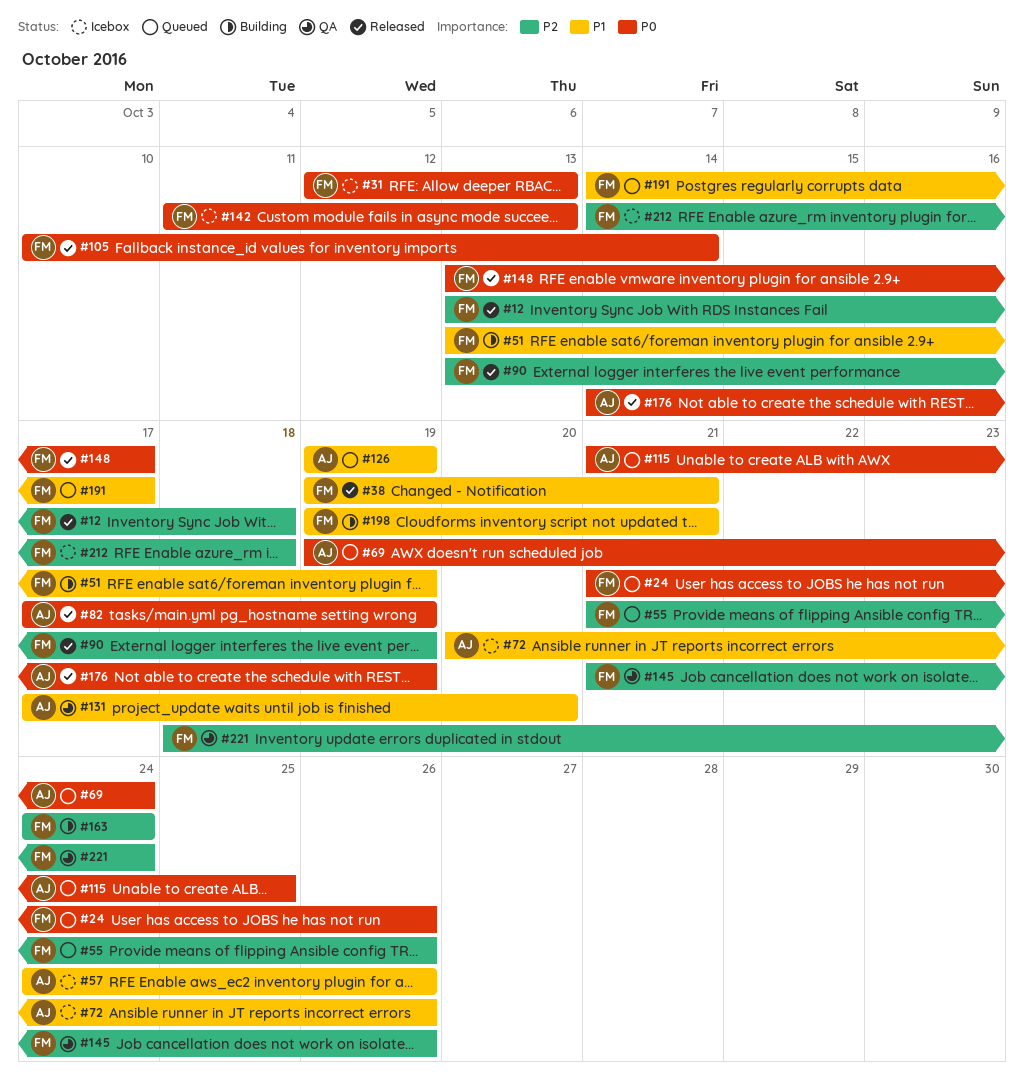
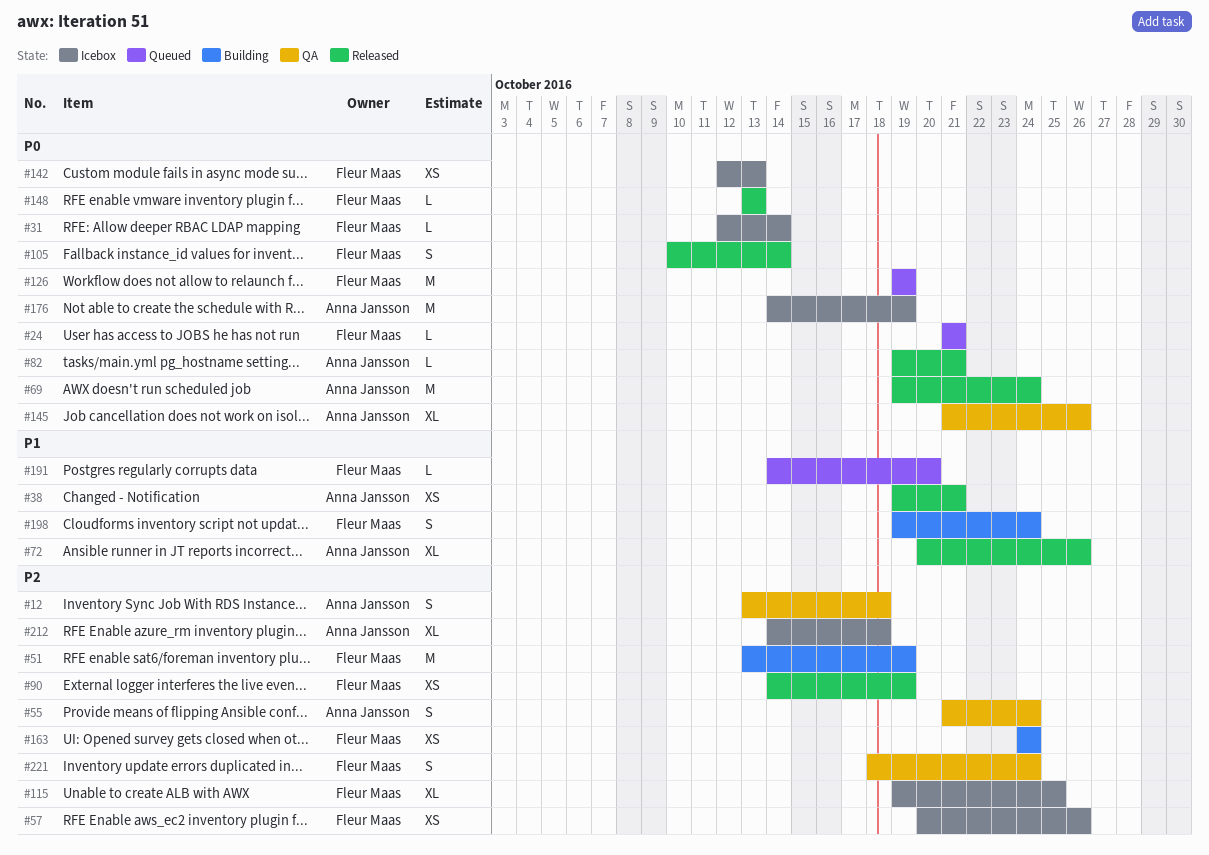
#12, status: Released -> QA
#12, owner: Fleur Maas -> Anna Jansson
#24, due: Oct 26 -> Oct 21
#31, due: Oct 13 -> Oct 14
#38, owner: Fleur Maas -> Anna Jansson
#51, priority: P1 -> P2
#55, status: Queued -> QA
#55, owner: Fleur Maas -> Anna Jansson
#55, due: Oct 26 -> Oct 24
#57, owner: Anna Jansson -> Fleur Maas
#57, priority: P1 -> P2
#57, start: Oct 24 -> Oct 20
#69, status: Queued -> Released
#72, status: Icebox -> Released
#82, start: Oct 17 -> Oct 19
#82, due: Oct 19 -> Oct 21
#90, start: Oct 13 -> Oct 14
#115, status: Queued -> Icebox
#115, owner: Anna Jansson -> Fleur Maas
#115, priority: P0 -> P2
#115, start: Oct 21 -> Oct 19
#126, owner: Anna Jansson -> Fleur Maas
#126, priority: P1 -> P0
#131: present -> none
#142, start: Oct 11 -> Oct 12
#145, owner: Fleur Maas -> Anna Jansson
#145, priority: P2 -> P0
#148, due: Oct 17 -> Oct 13
#176, status: Released -> Icebox
#191, due: Oct 17 -> Oct 20
#198, due: Oct 21 -> Oct 24
#212, owner: Fleur Maas -> Anna Jansson

